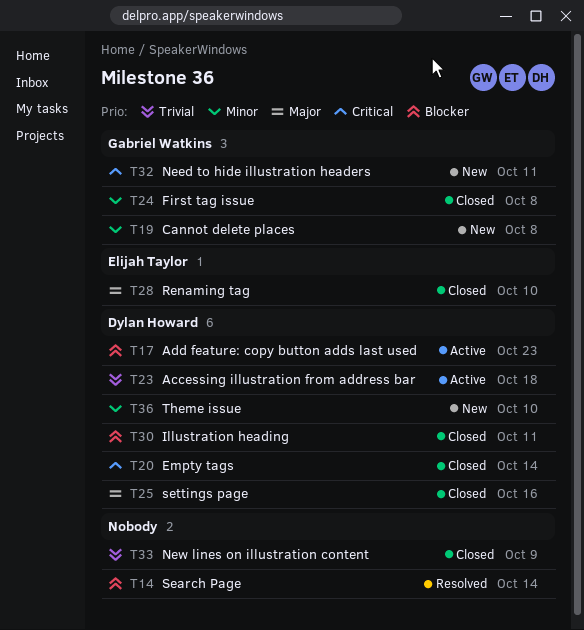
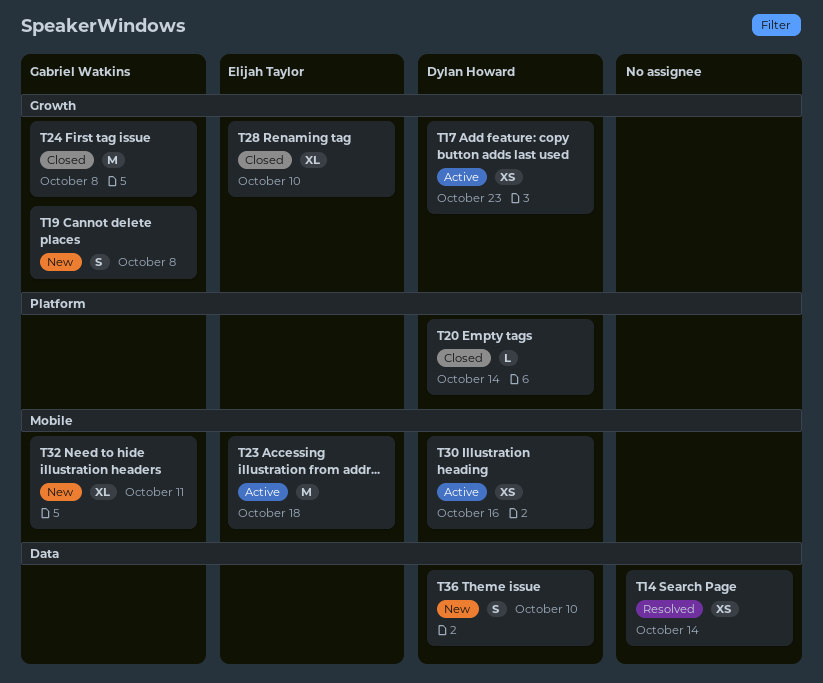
T23, owner: Dylan Howard -> Elijah Taylor
T25: present -> none
T30, status: Closed -> Active
T30, due: Oct 11 -> Oct 16
T33: present -> none

